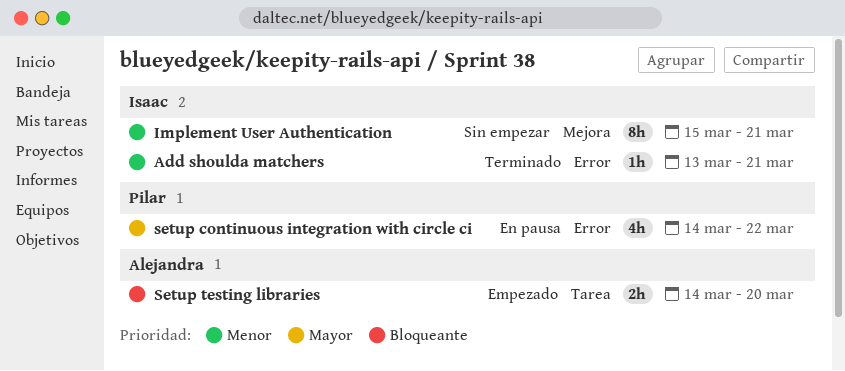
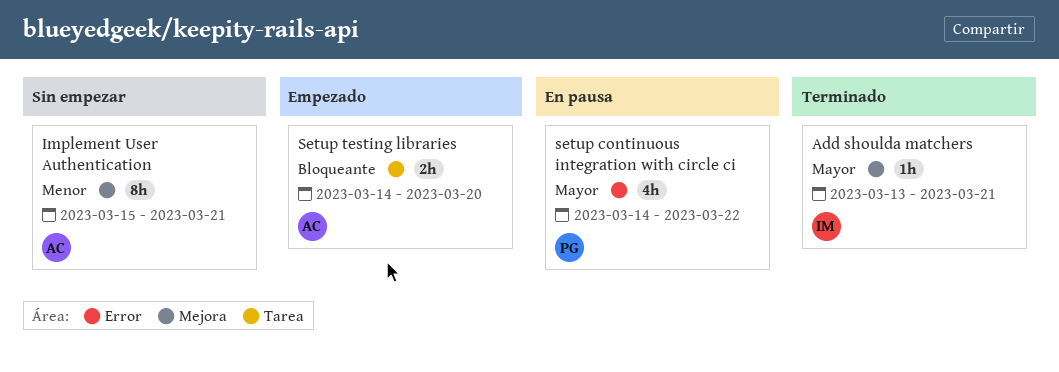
Add shoulda matchers, priority: Menor -> Mayor
Add shoulda matchers, label: Error -> Mejora
Implement User Authentication, owner: Isaac -> Alejandra

